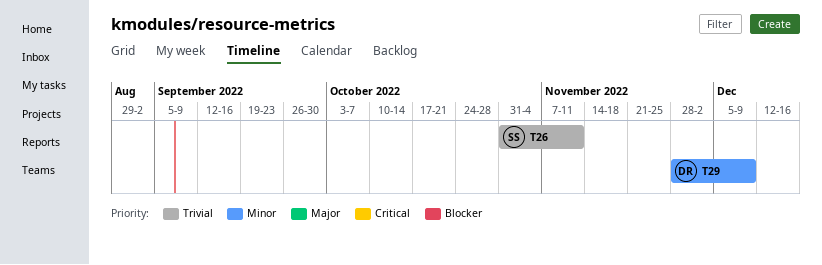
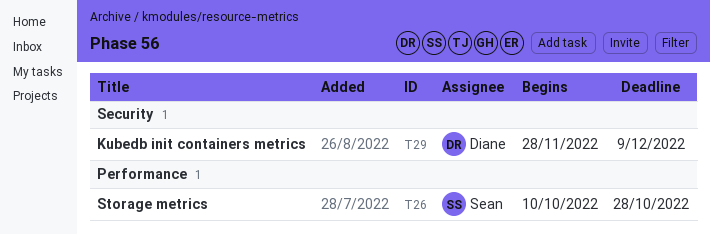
T26, start: Oct 31 -> Oct 10
T26, due: Nov 11 -> Oct 28

